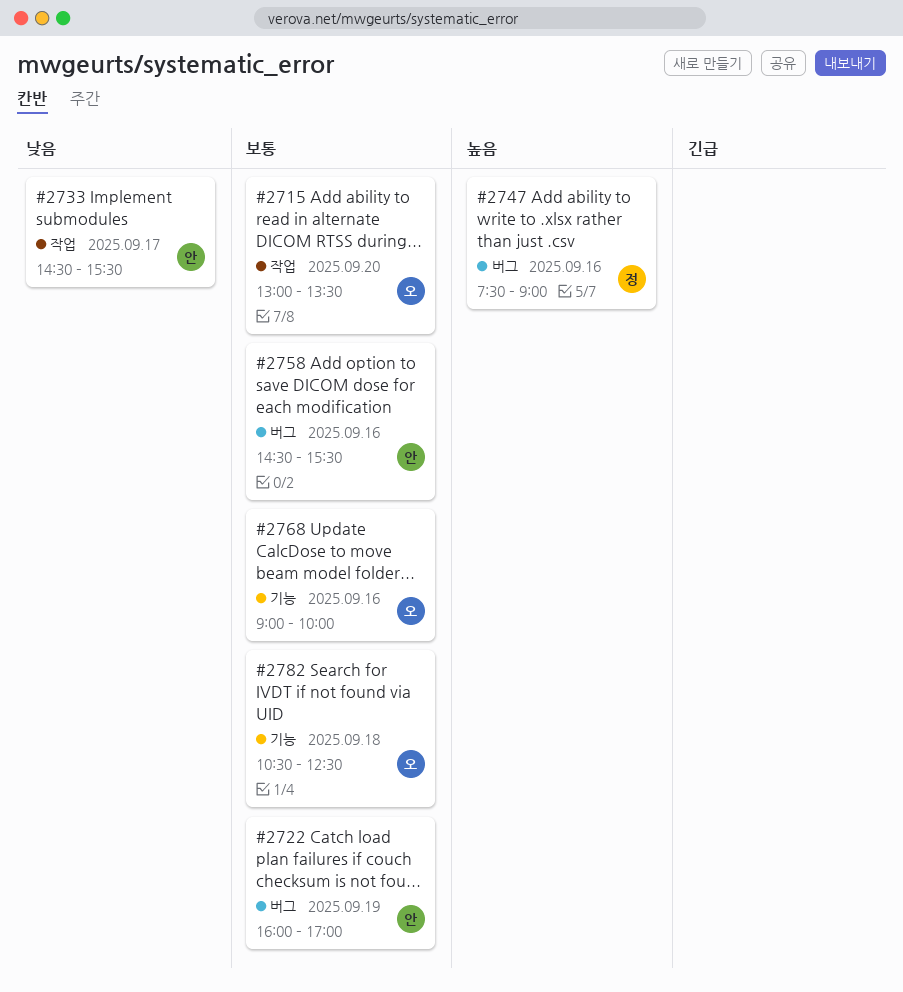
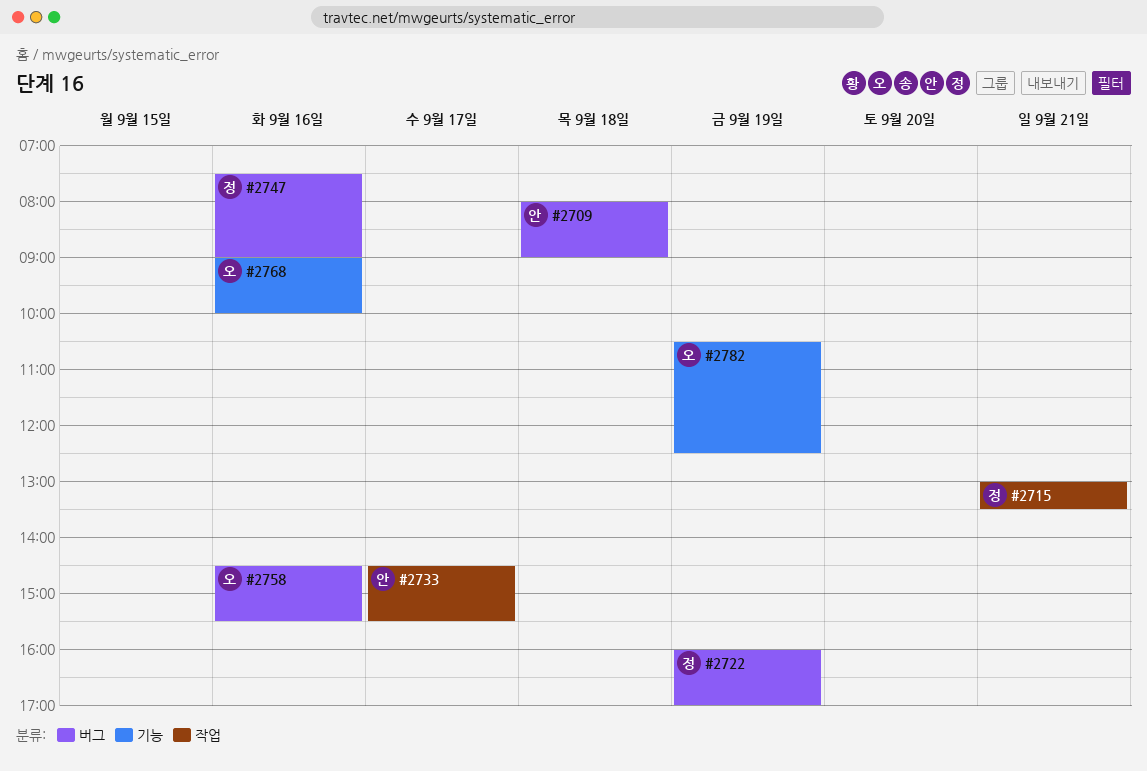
#2709: none -> present
#2715, owner: 오 -> 정
#2715, day: Sep 20 -> Sep 21
#2722, owner: 안 -> 정
#2758, owner: 안 -> 오
#2782, day: Sep 18 -> Sep 19

